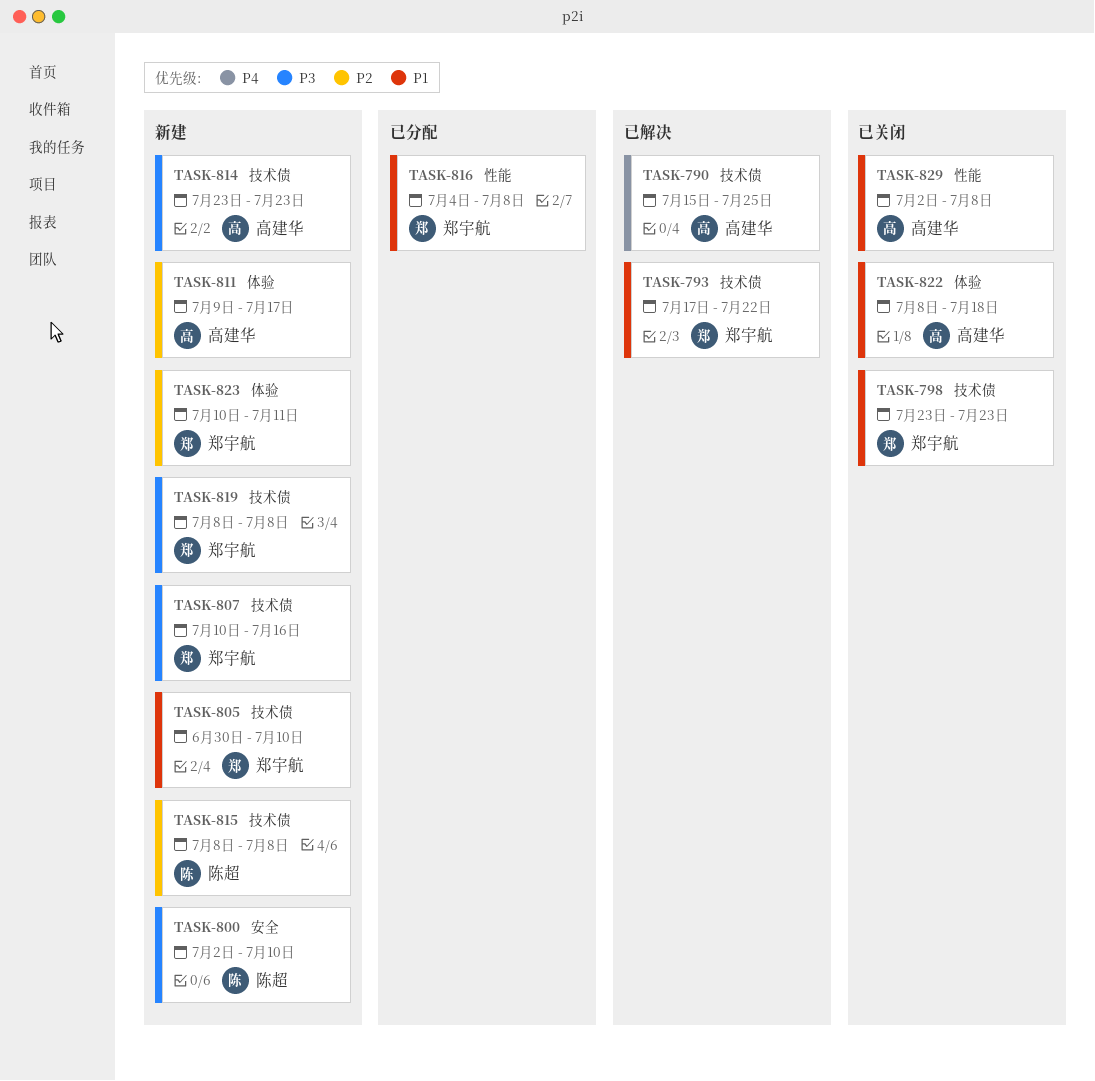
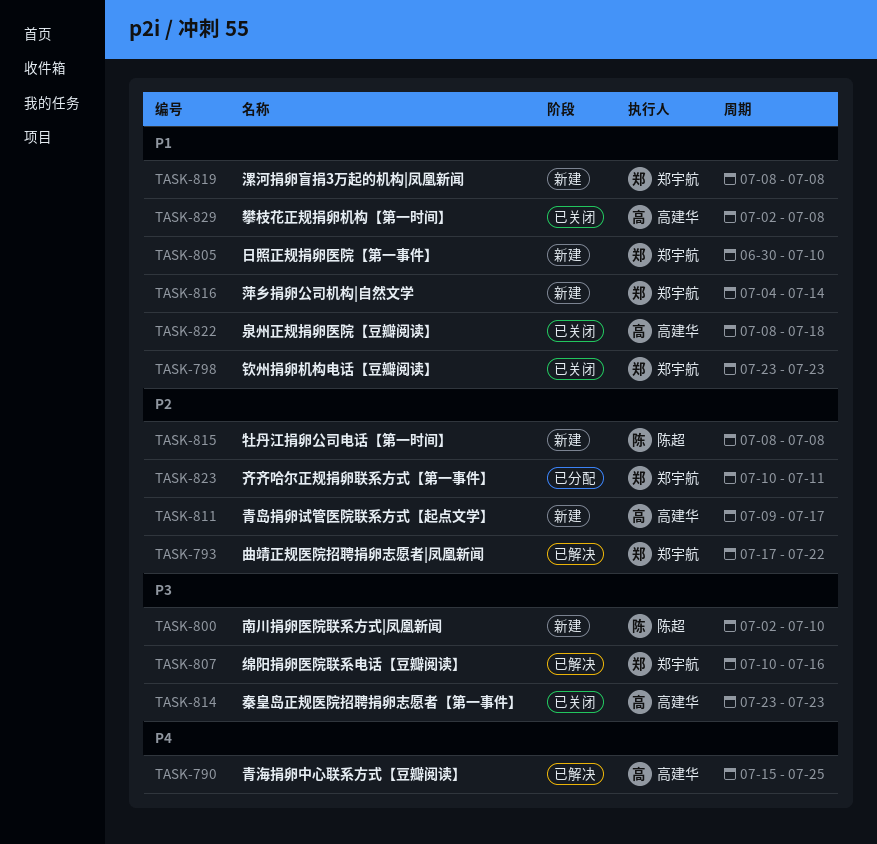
TASK-793, priority: P1 -> P2
TASK-807, status: 新建 -> 已解决
TASK-814, status: 新建 -> 已关闭
TASK-816, status: 已分配 -> 新建
TASK-816, due: Jul 8 -> Jul 14
TASK-819, priority: P3 -> P1
TASK-823, status: 新建 -> 已分配

